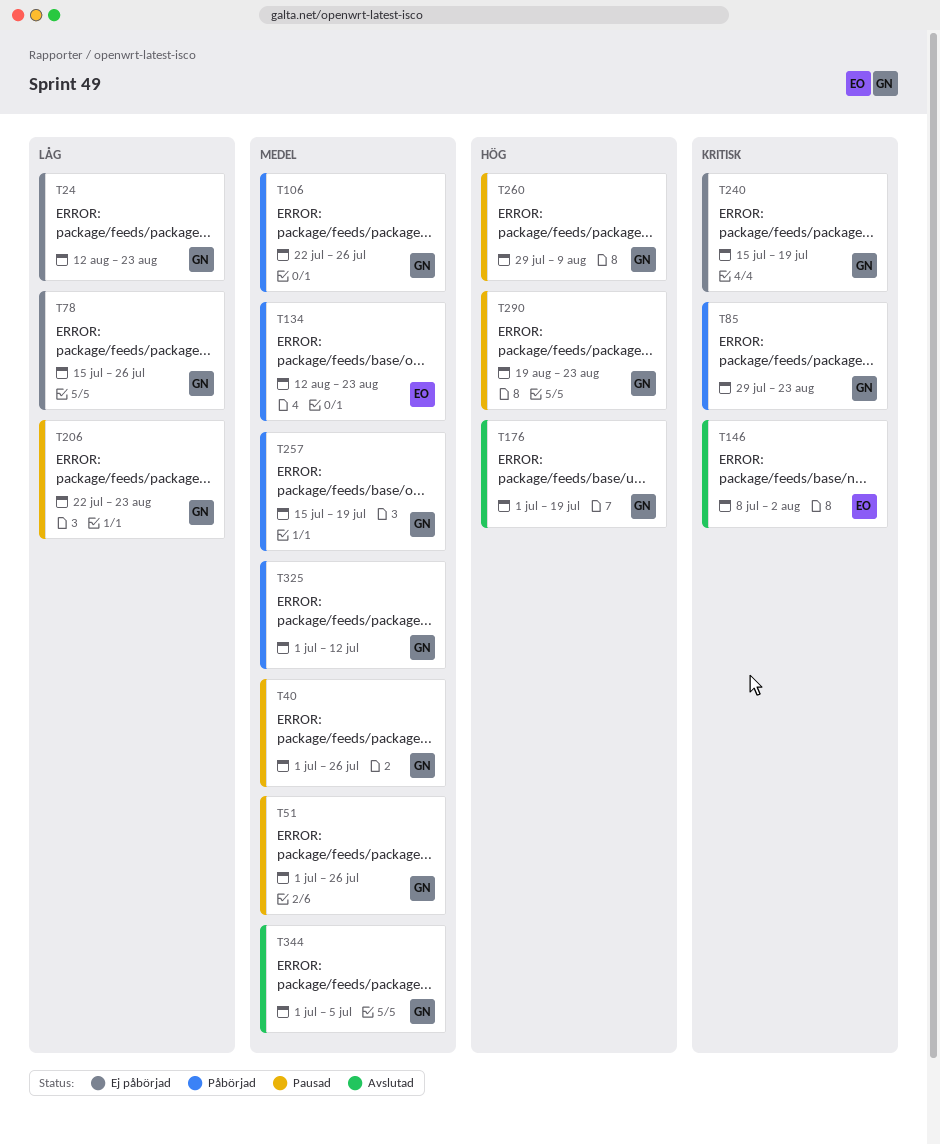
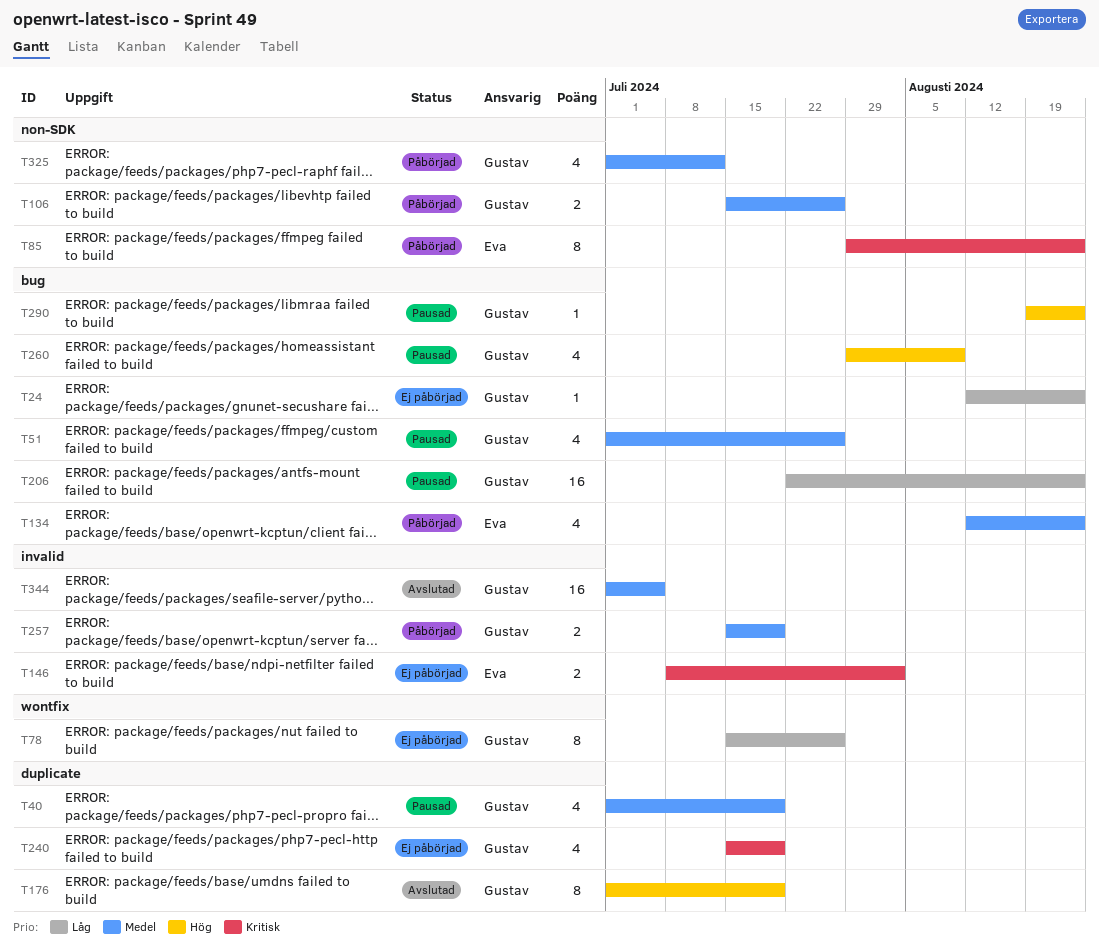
T40, due: Jul 26 -> Jul 19
T85, owner: Gustav -> Eva
T106, start: Jul 22 -> Jul 15
T146, status: Avslutad -> Ej påbörjad

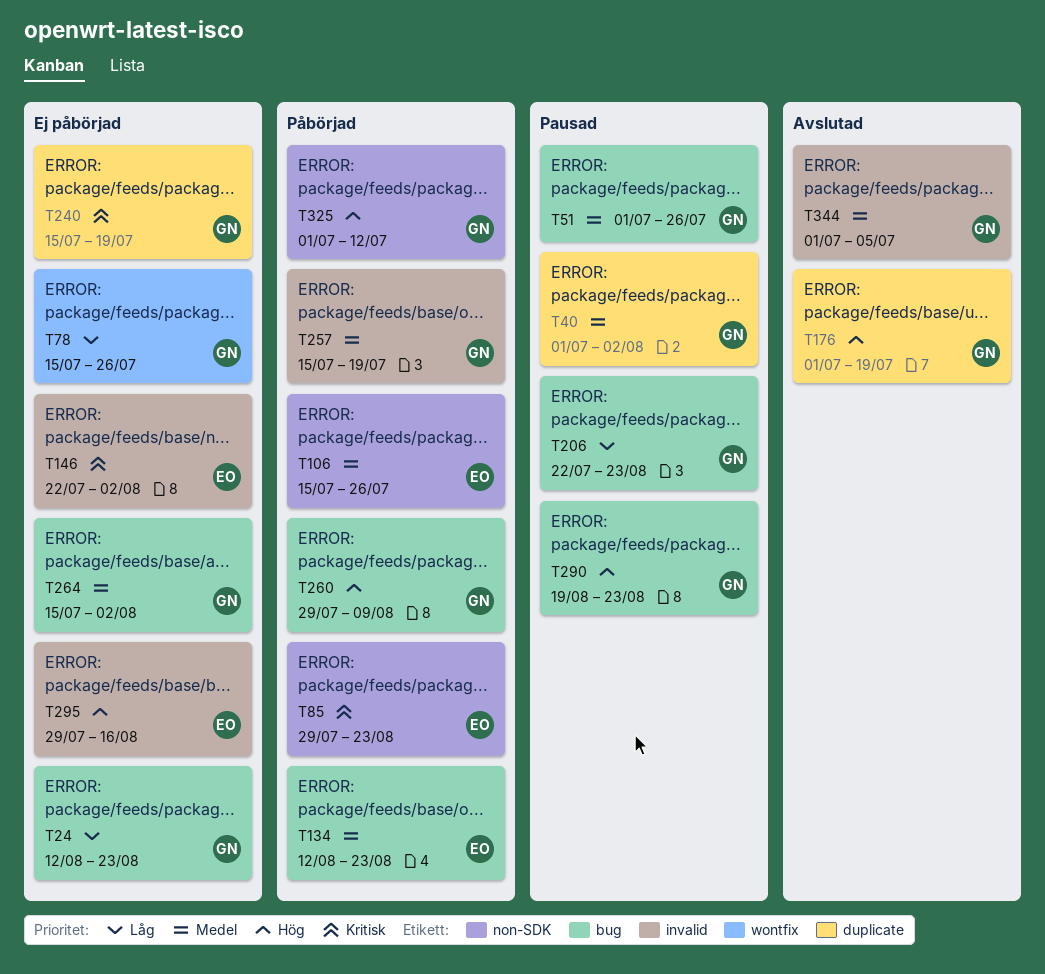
T40, due: Jul 19 -> Aug 2
T106, owner: Gustav -> Eva
T146, start: Jul 8 -> Jul 22
T260, status: Pausad -> Påbörjad
T264: none -> present
T295: none -> present
T325, priority: Medel -> Hög

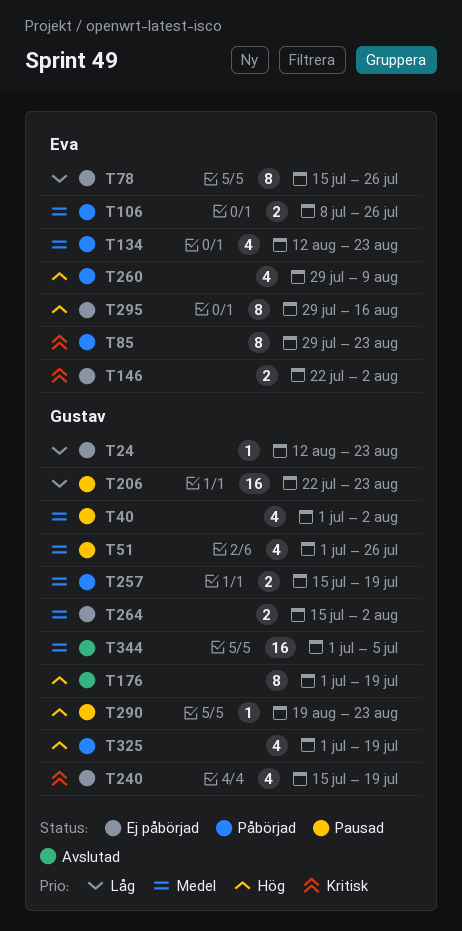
T78, owner: Gustav -> Eva
T106, start: Jul 15 -> Jul 8
T260, owner: Gustav -> Eva
T325, due: Jul 12 -> Jul 19

